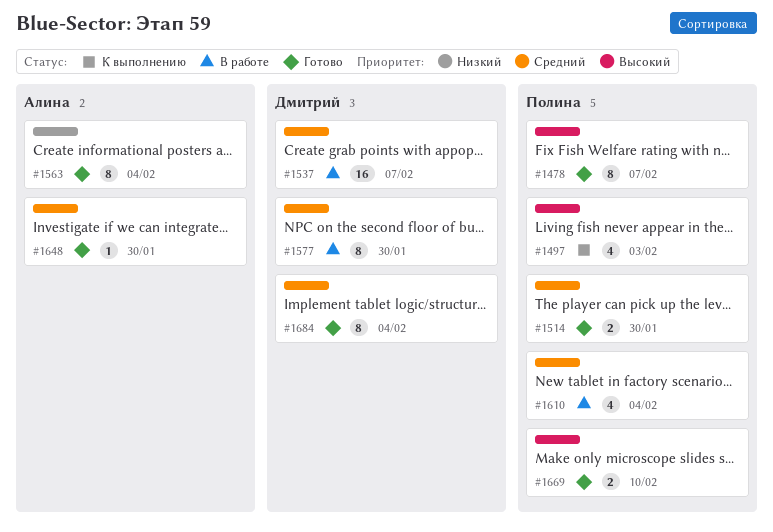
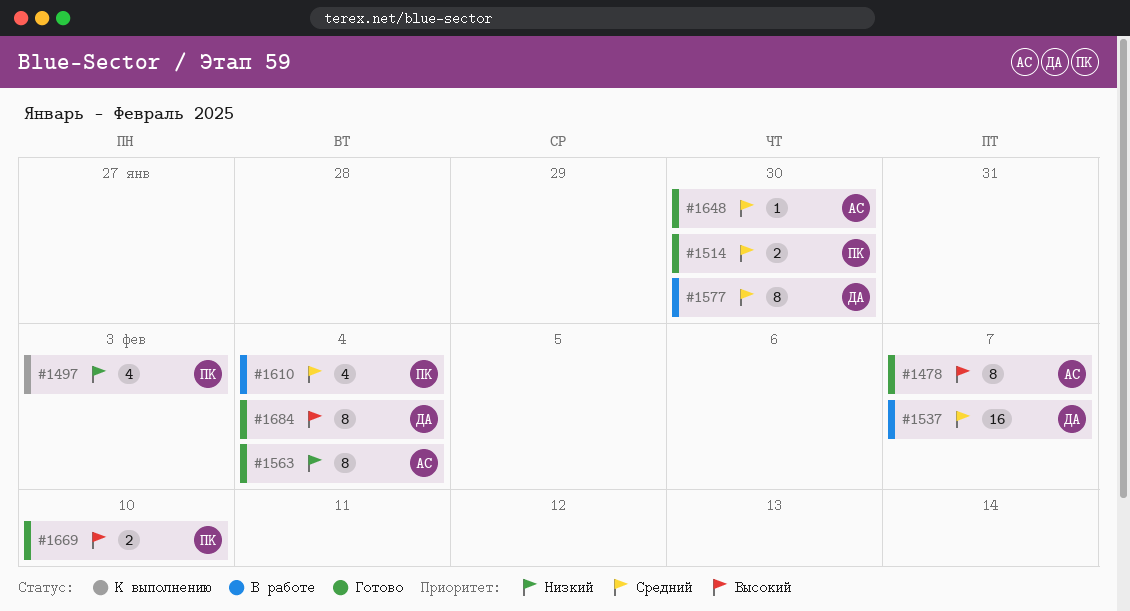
#1478, owner: Полина -> Алина
#1497, priority: Высокий -> Низкий
#1684, priority: Средний -> Высокий

